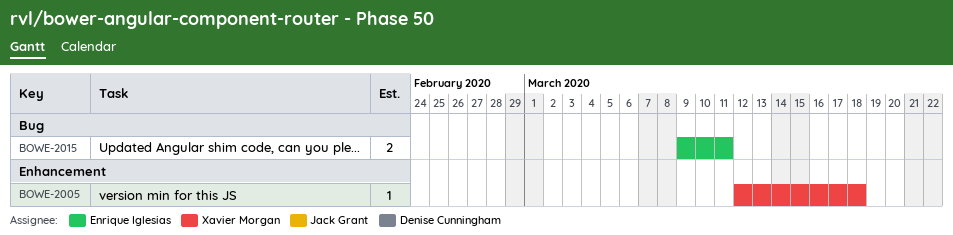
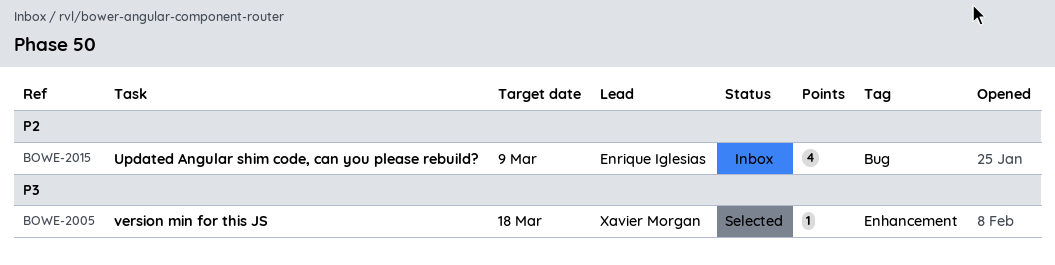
BOWE-2015, estimate: 2 -> 4
BOWE-2015, due: Mar 11 -> Mar 9

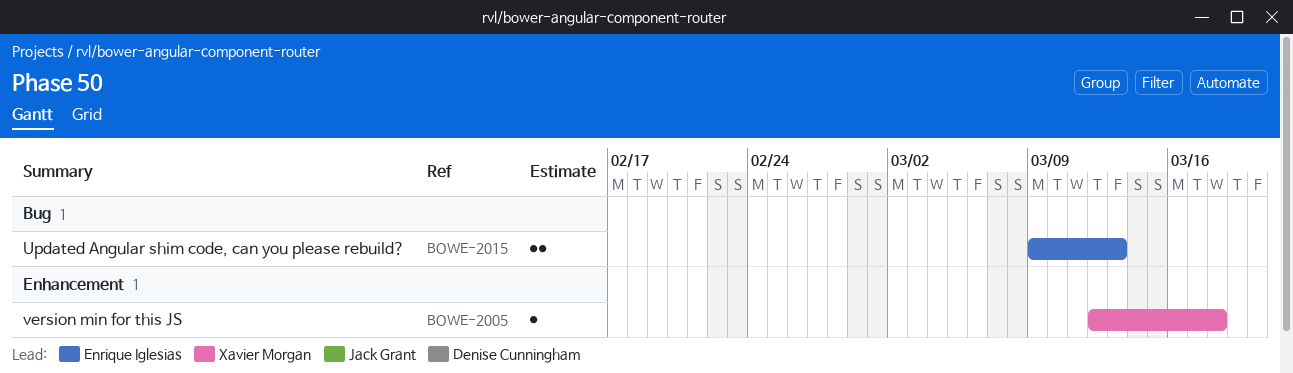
BOWE-2015, estimate: 4 -> 2
BOWE-2015, due: Mar 9 -> Mar 13

